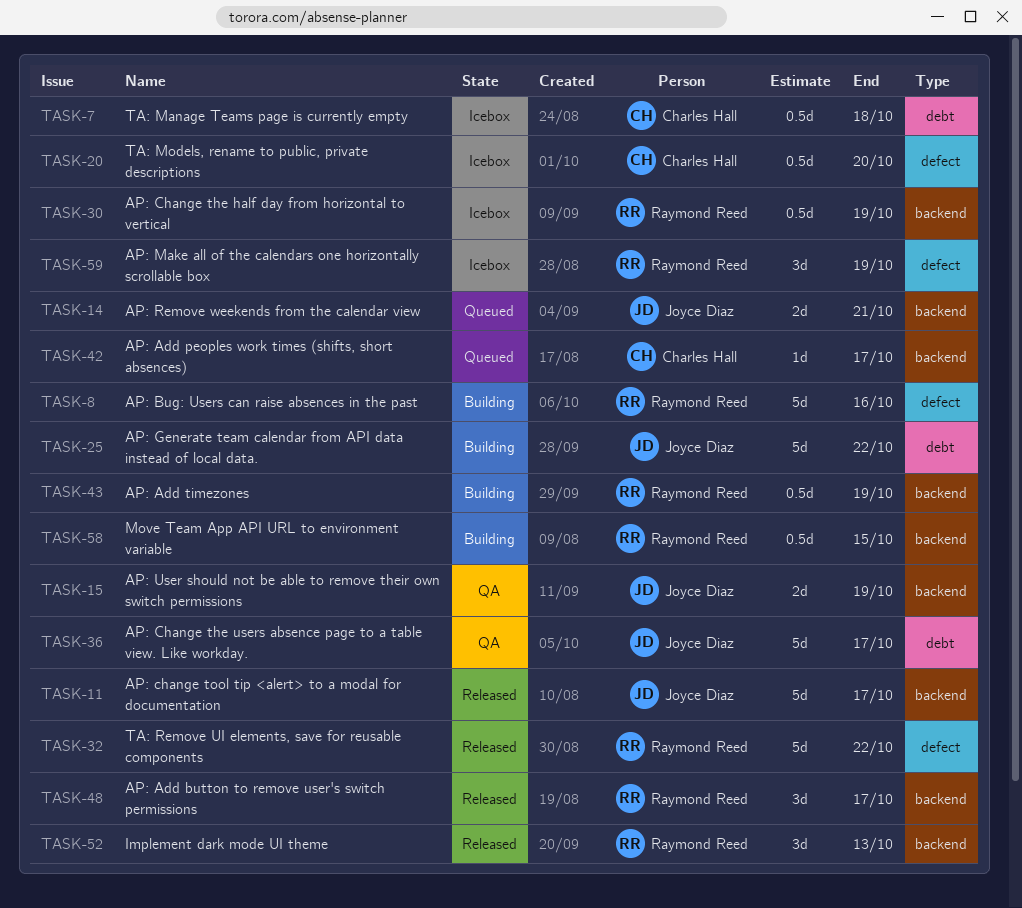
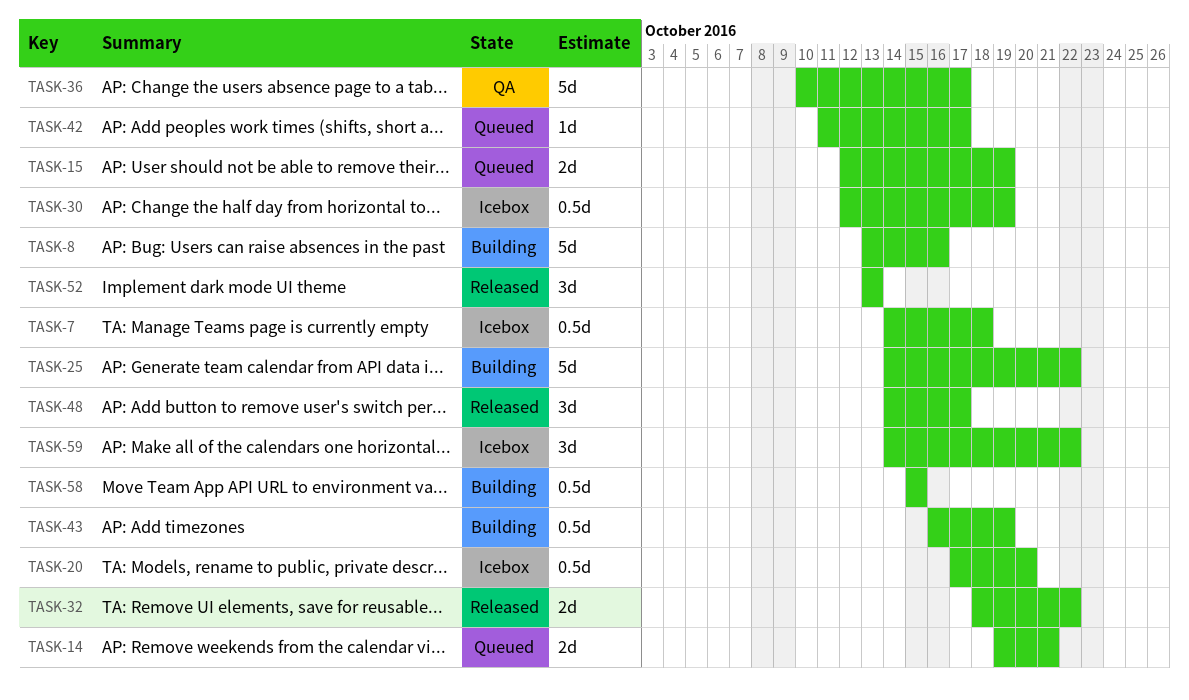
TASK-11: present -> none
TASK-15, status: QA -> Queued
TASK-32, estimate: 5d -> 2d
TASK-59, due: Oct 19 -> Oct 22

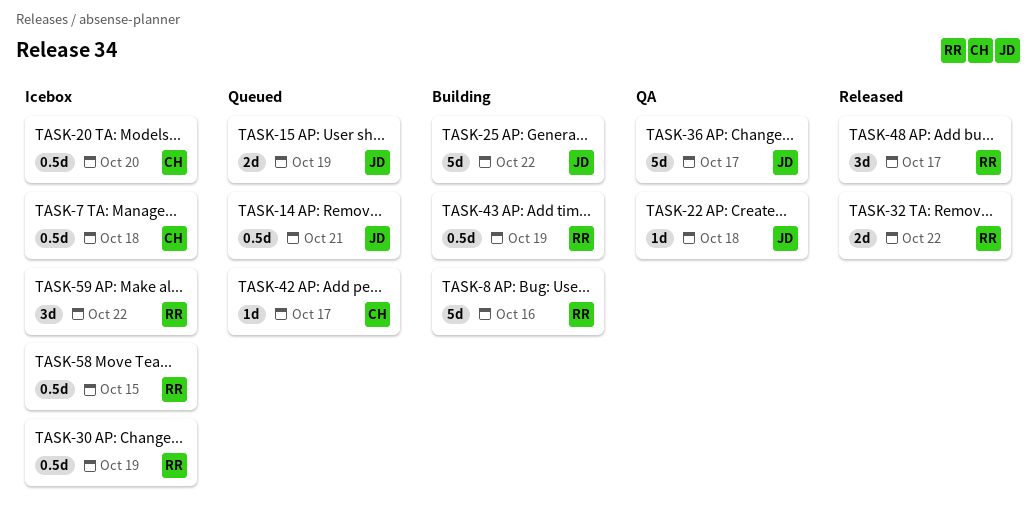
TASK-14, estimate: 2d -> 0.5d
TASK-22: none -> present
TASK-52: present -> none
TASK-58, status: Building -> Icebox

